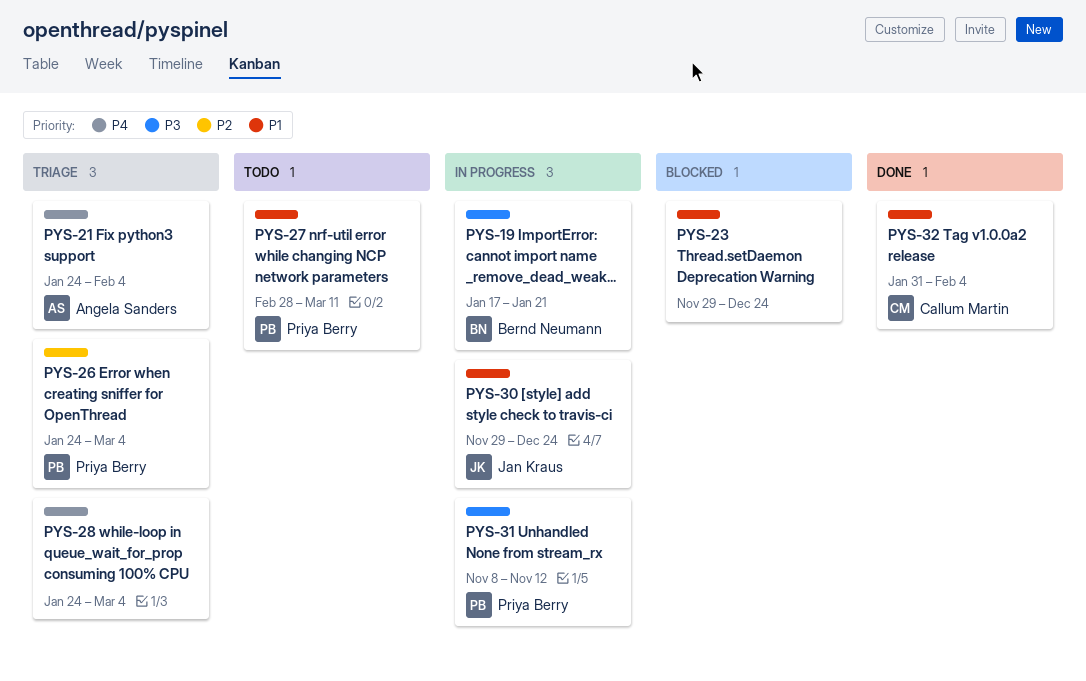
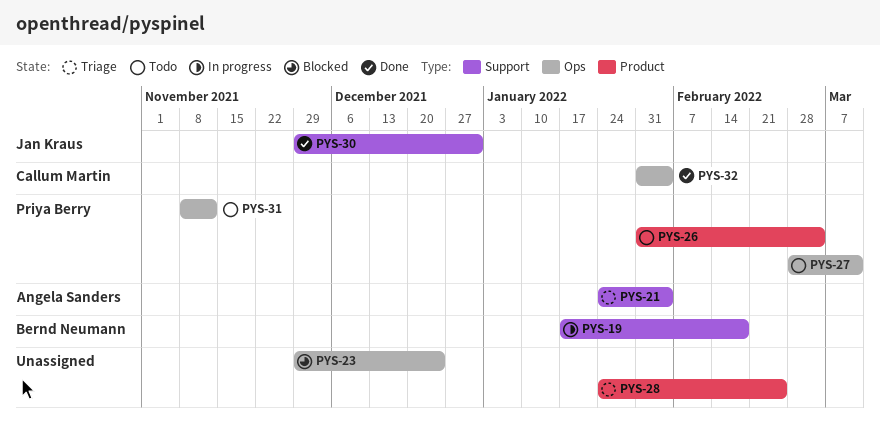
PYS-19, due: Jan 21 -> Feb 18
PYS-26, status: Triage -> Todo
PYS-26, start: Jan 24 -> Jan 31
PYS-28, due: Mar 4 -> Feb 25
PYS-30, status: In progress -> Done
PYS-30, due: Dec 24 -> Dec 31
PYS-31, status: In progress -> Todo

